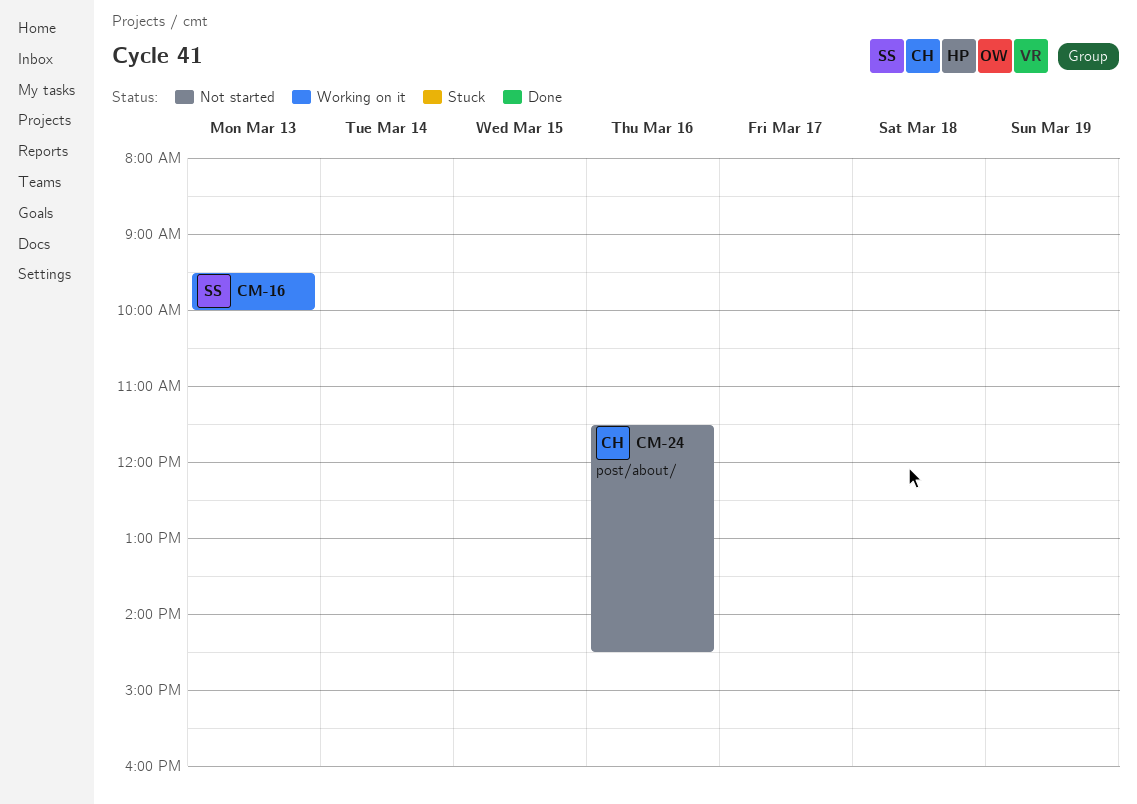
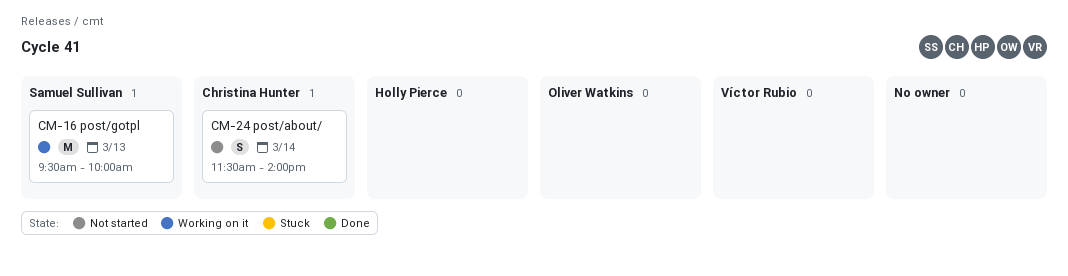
CM-24, day: Mar 16 -> Mar 14
CM-24, ends: 14:30 -> 14:00

